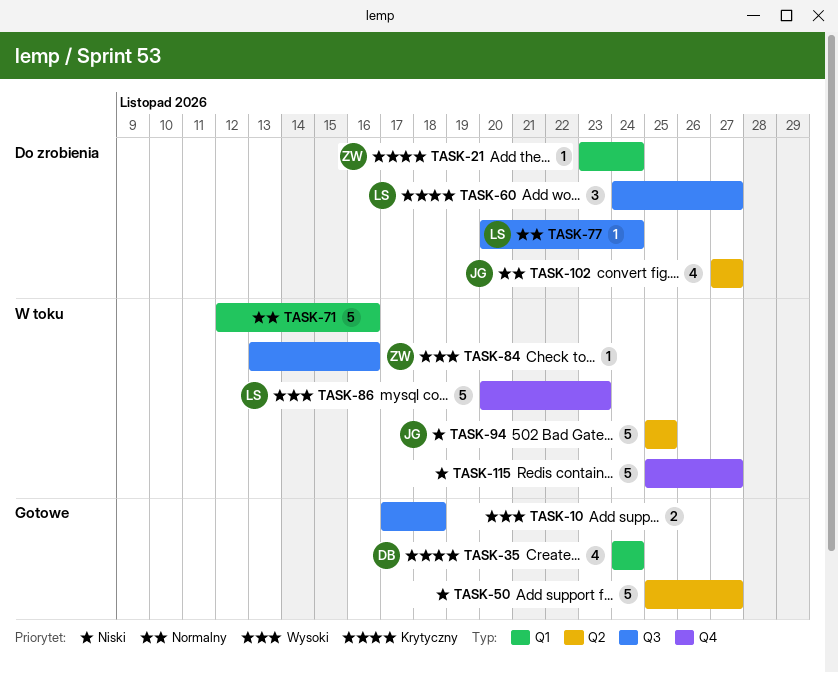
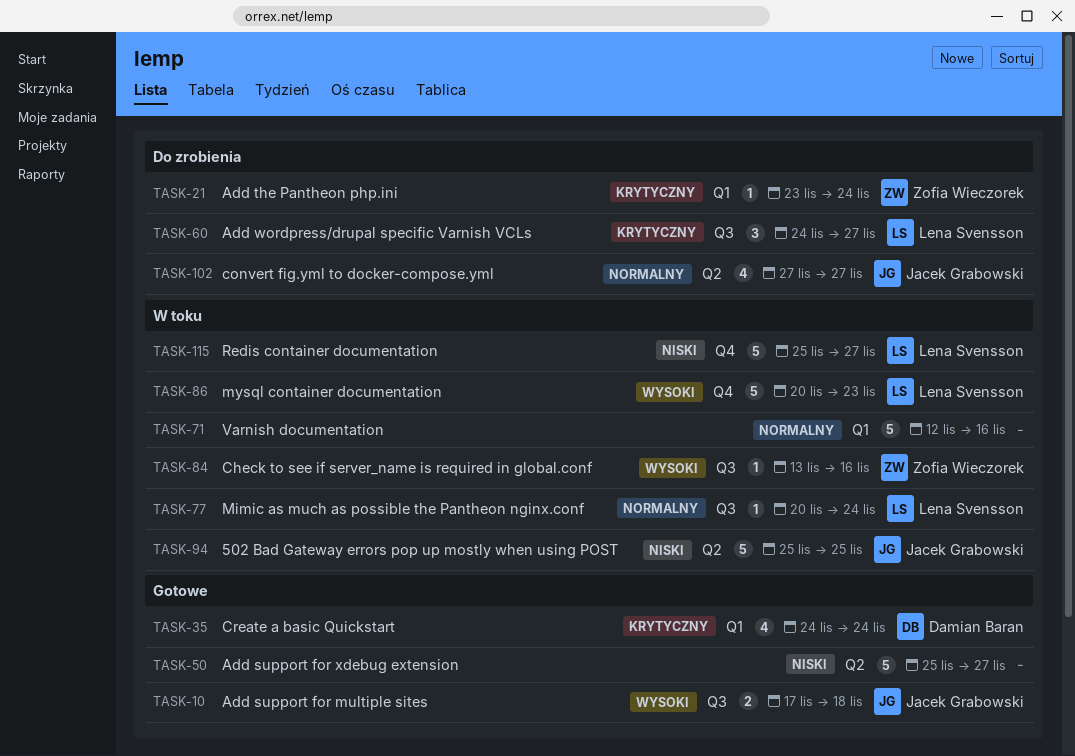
TASK-10, owner: none -> Jacek Grabowski
TASK-77, status: Do zrobienia -> W toku
TASK-115, owner: none -> Lena Svensson

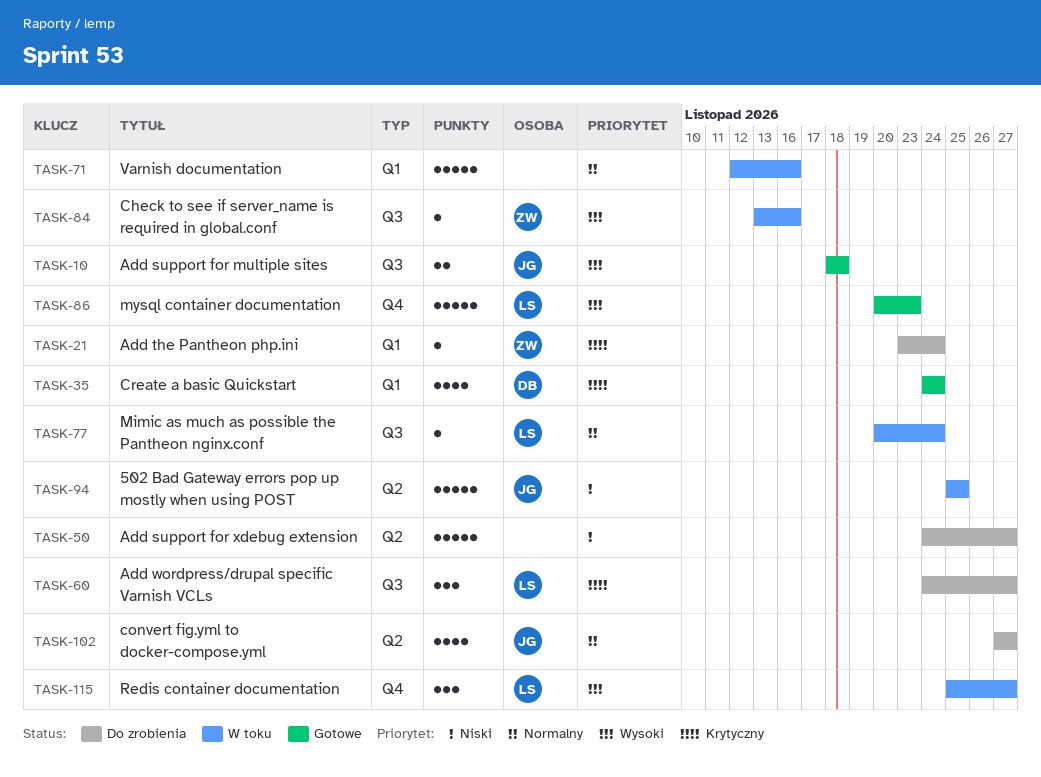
TASK-10, start: Nov 17 -> Nov 18
TASK-50, status: Gotowe -> Do zrobienia
TASK-50, start: Nov 25 -> Nov 24
TASK-86, status: W toku -> Gotowe
TASK-115, priority: Niski -> Wysoki
TASK-115, estimate: 5 -> 3

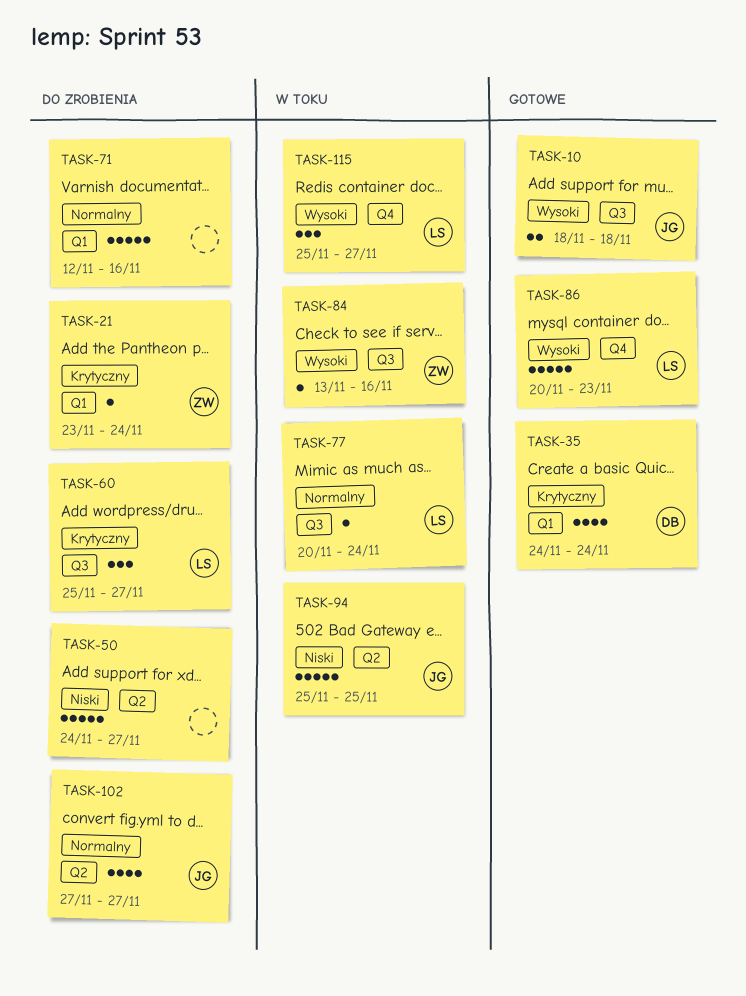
TASK-60, start: Nov 24 -> Nov 25
TASK-71, status: W toku -> Do zrobienia

